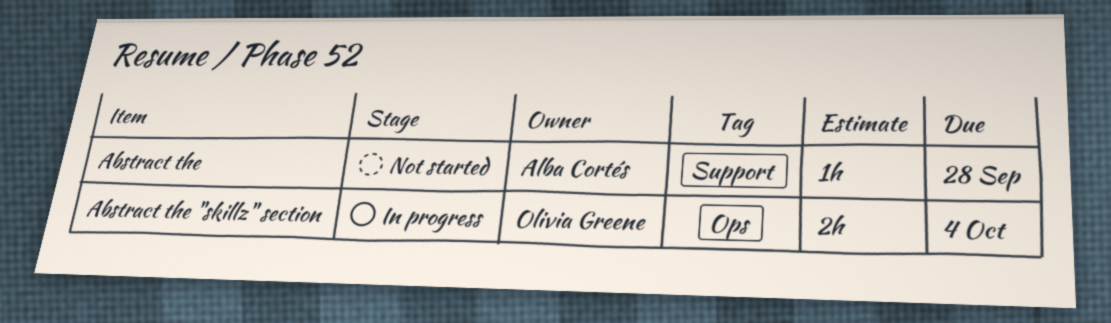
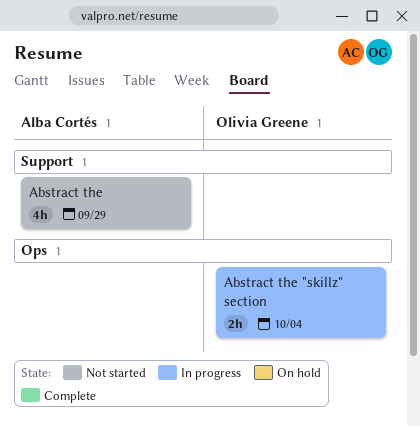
Abstract the, estimate: 1h -> 4h
Abstract the, due: Sep 28 -> Sep 29

